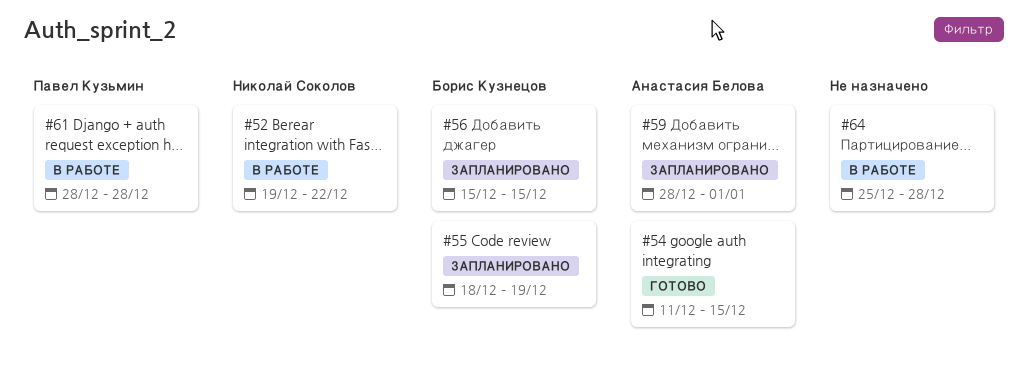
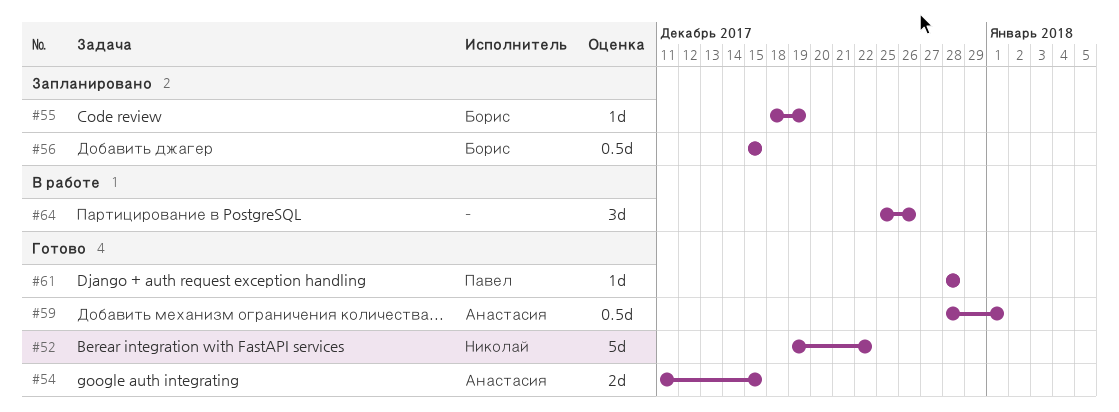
#52, status: В работе -> Готово
#59, status: Запланировано -> Готово
#61, status: В работе -> Готово
#64, due: Dec 28 -> Dec 26

